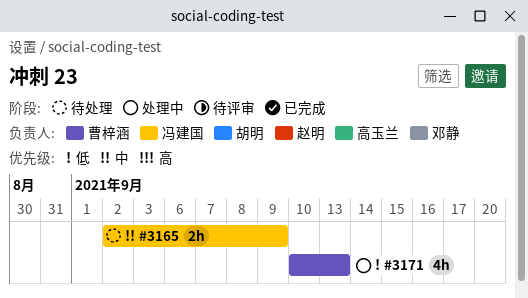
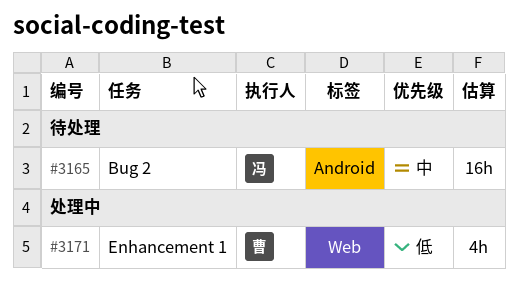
#3165, estimate: 2h -> 16h

